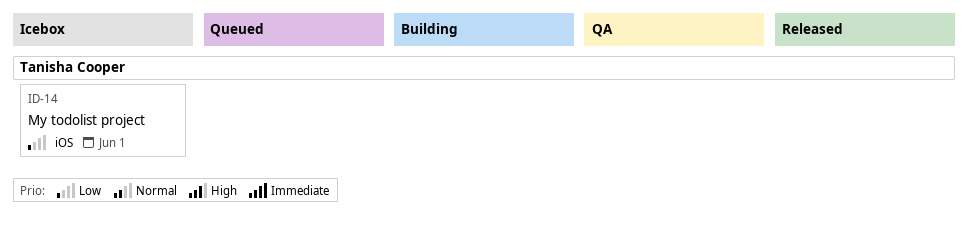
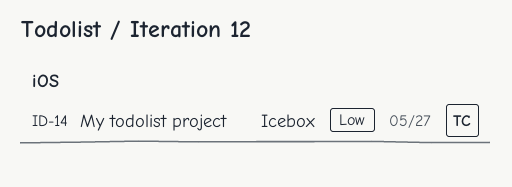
ID-14, due: Jun 1 -> May 27

